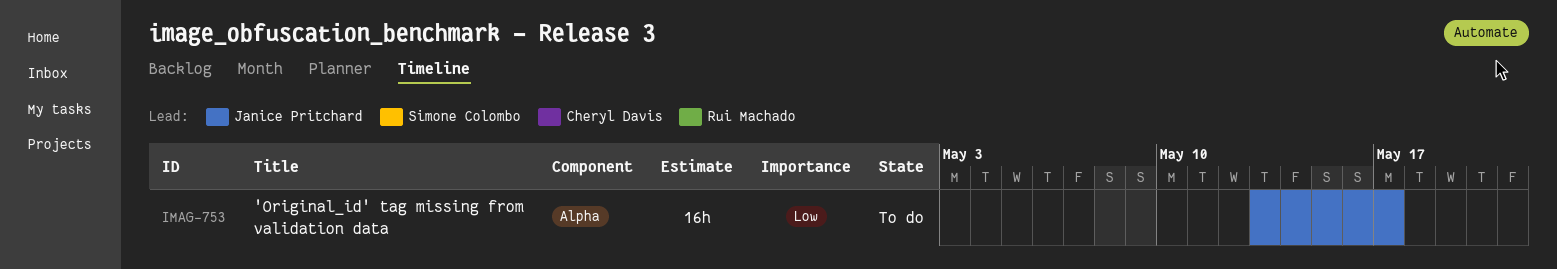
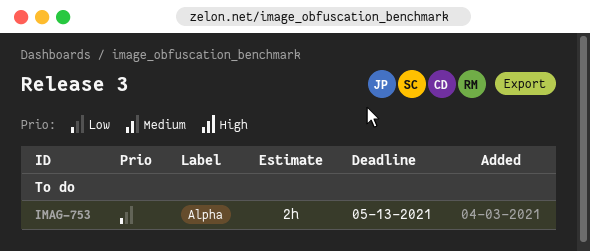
IMAG-753, estimate: 16h -> 2h
IMAG-753, due: May 17 -> May 13

